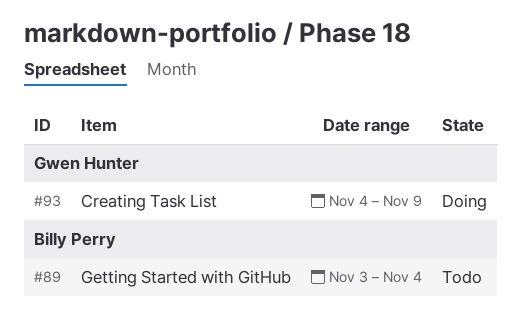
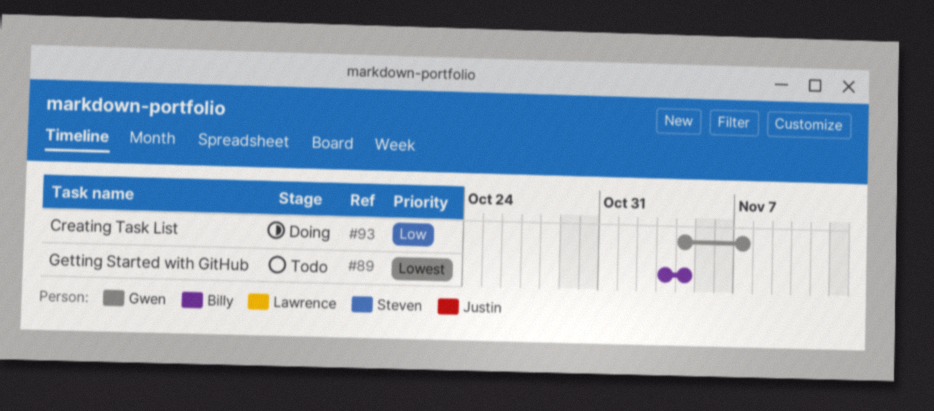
#93, due: Nov 9 -> Nov 7

